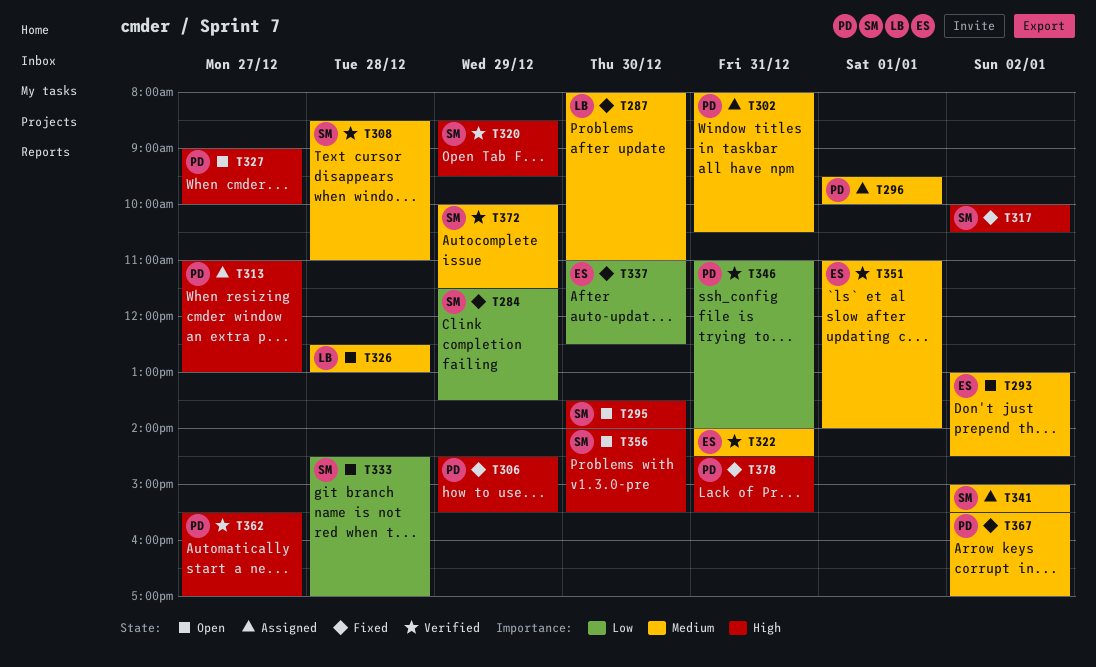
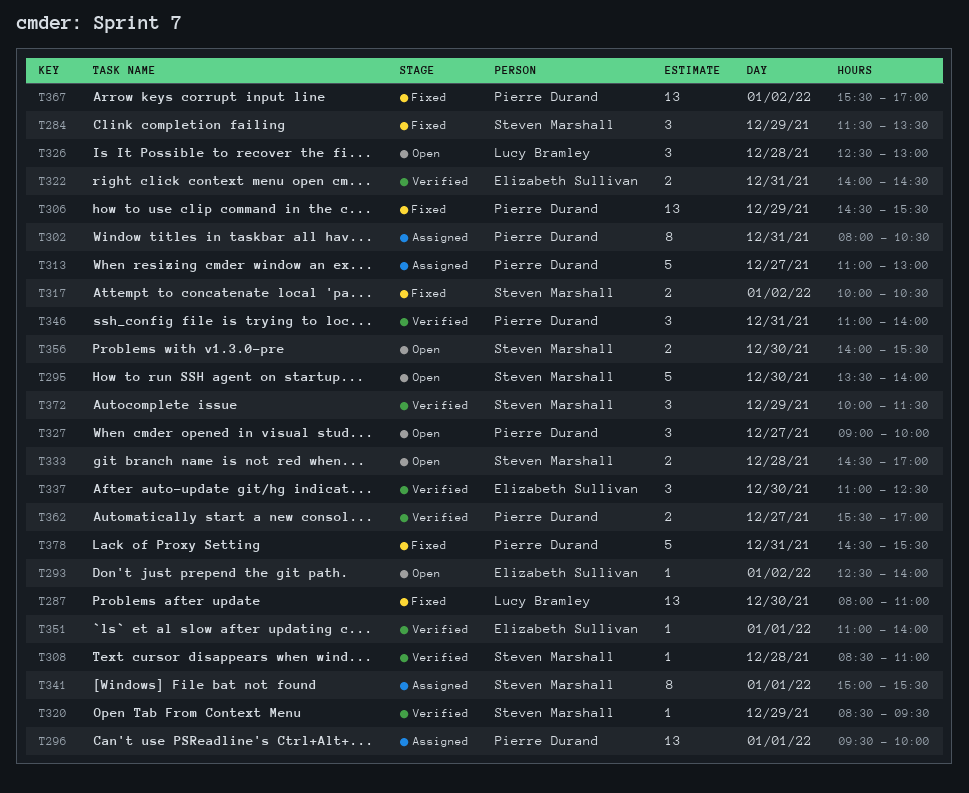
T293, begins: 13:00 -> 12:30
T293, ends: 14:30 -> 14:00
T337, status: Fixed -> Verified
T341, day: Jan 2 -> Jan 1

